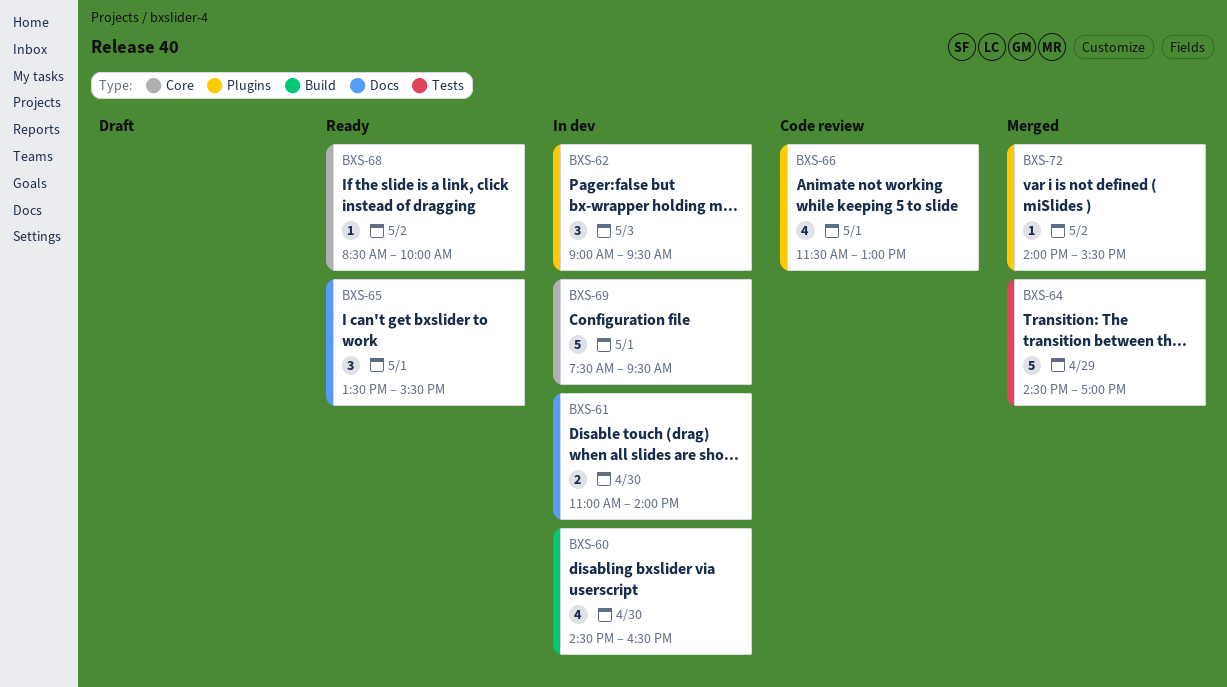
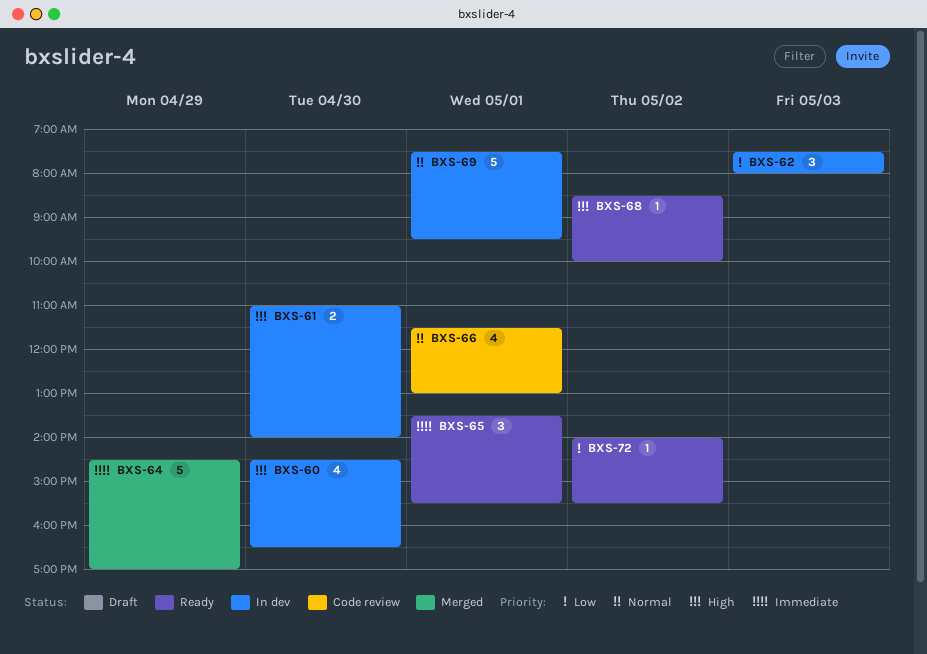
BXS-62, begins: 09:00 -> 07:30
BXS-62, ends: 09:30 -> 08:00
BXS-72, status: Merged -> Ready

